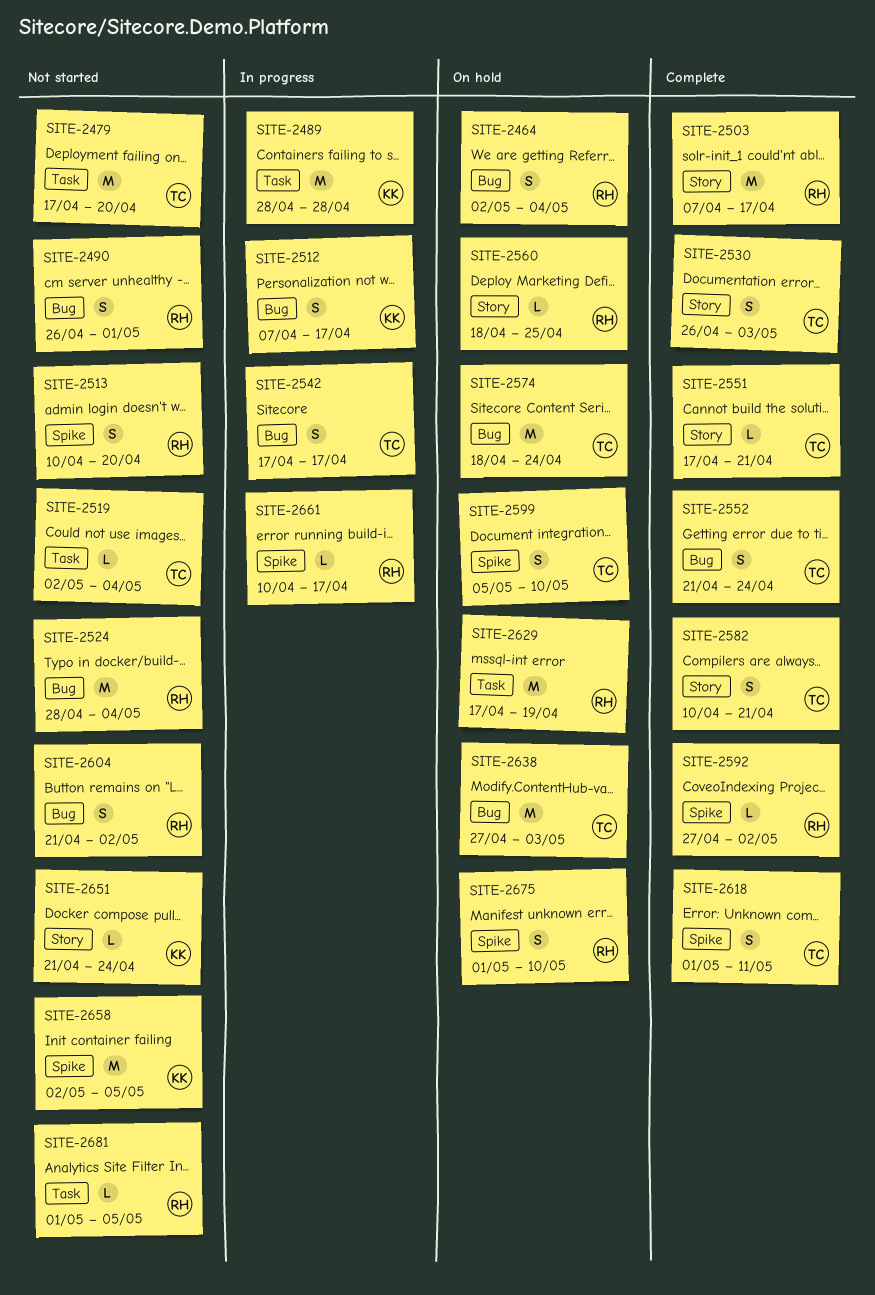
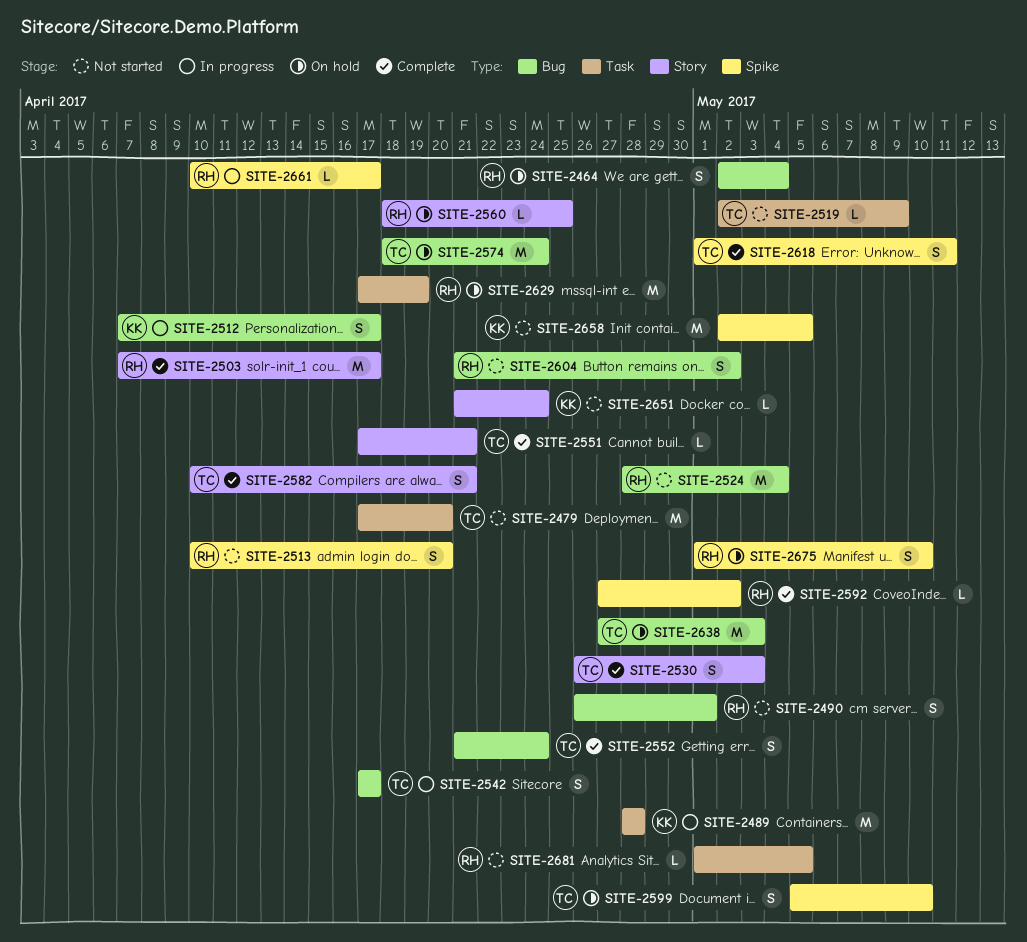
SITE-2519, due: May 4 -> May 9

